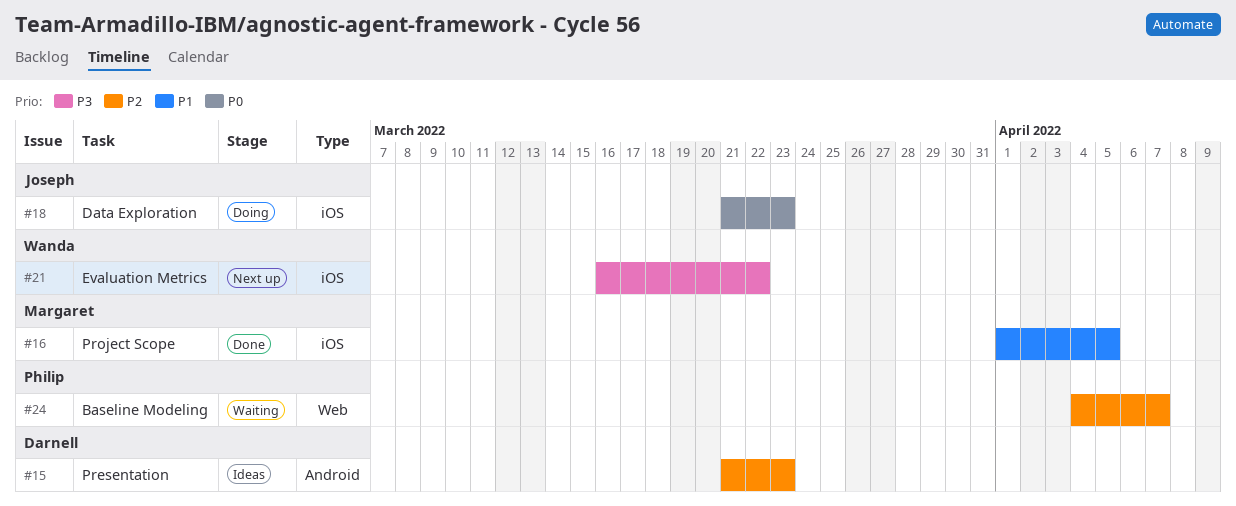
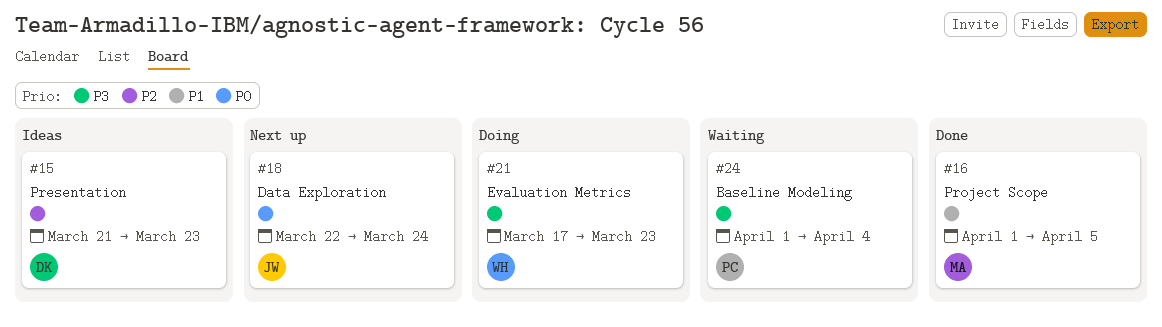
#18, status: Doing -> Next up
#18, start: Mar 21 -> Mar 22
#18, due: Mar 23 -> Mar 24
#21, status: Next up -> Doing
#21, start: Mar 16 -> Mar 17
#21, due: Mar 22 -> Mar 23
#24, priority: P2 -> P3
#24, start: Apr 4 -> Apr 1
#24, due: Apr 7 -> Apr 4

